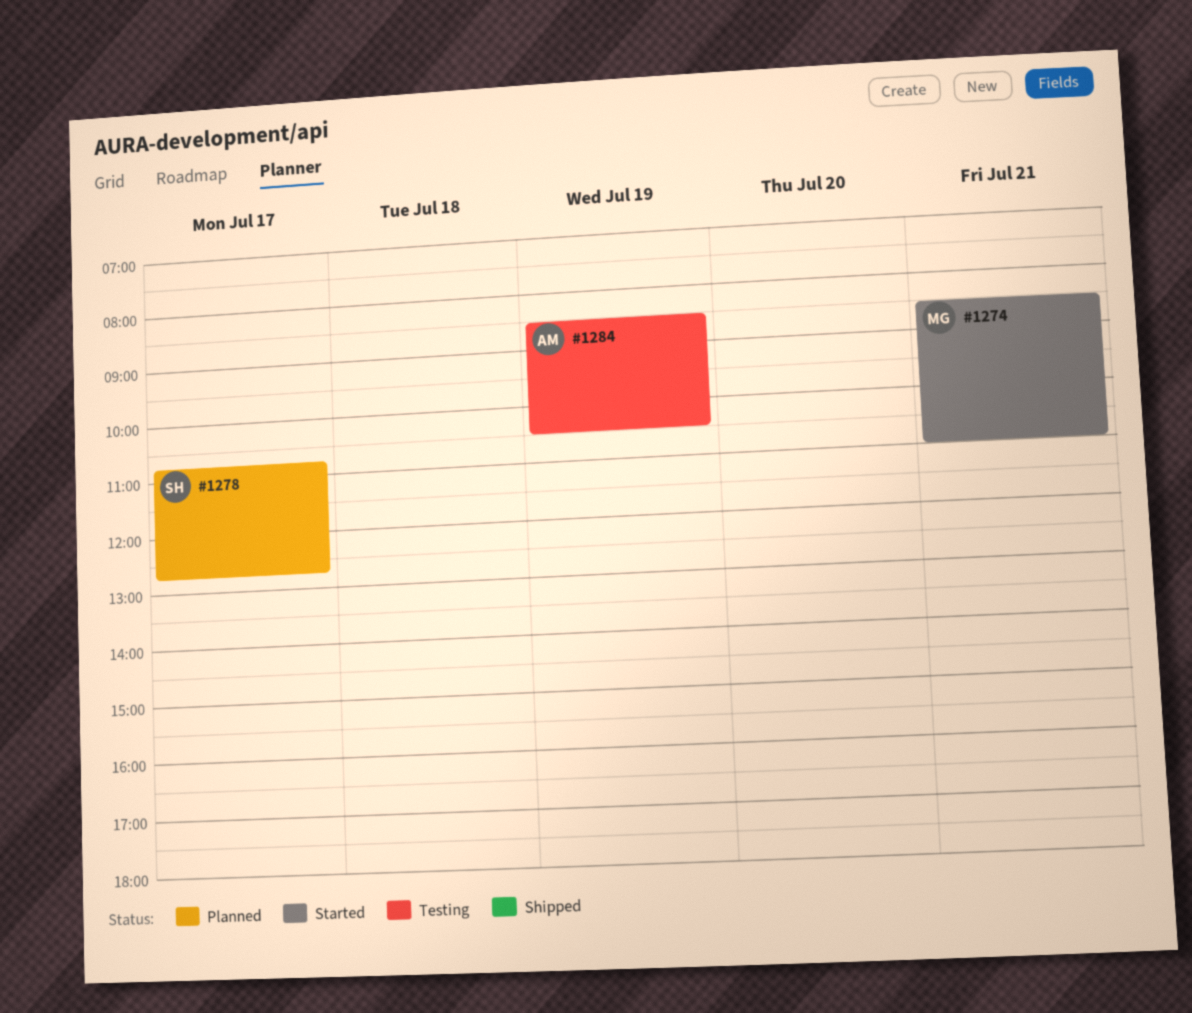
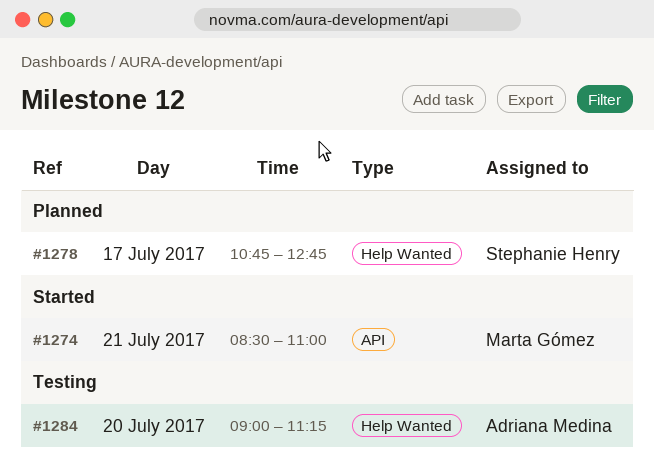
#1284, day: Jul 19 -> Jul 20
#1284, begins: 08:30 -> 09:00
#1284, ends: 10:30 -> 11:15

